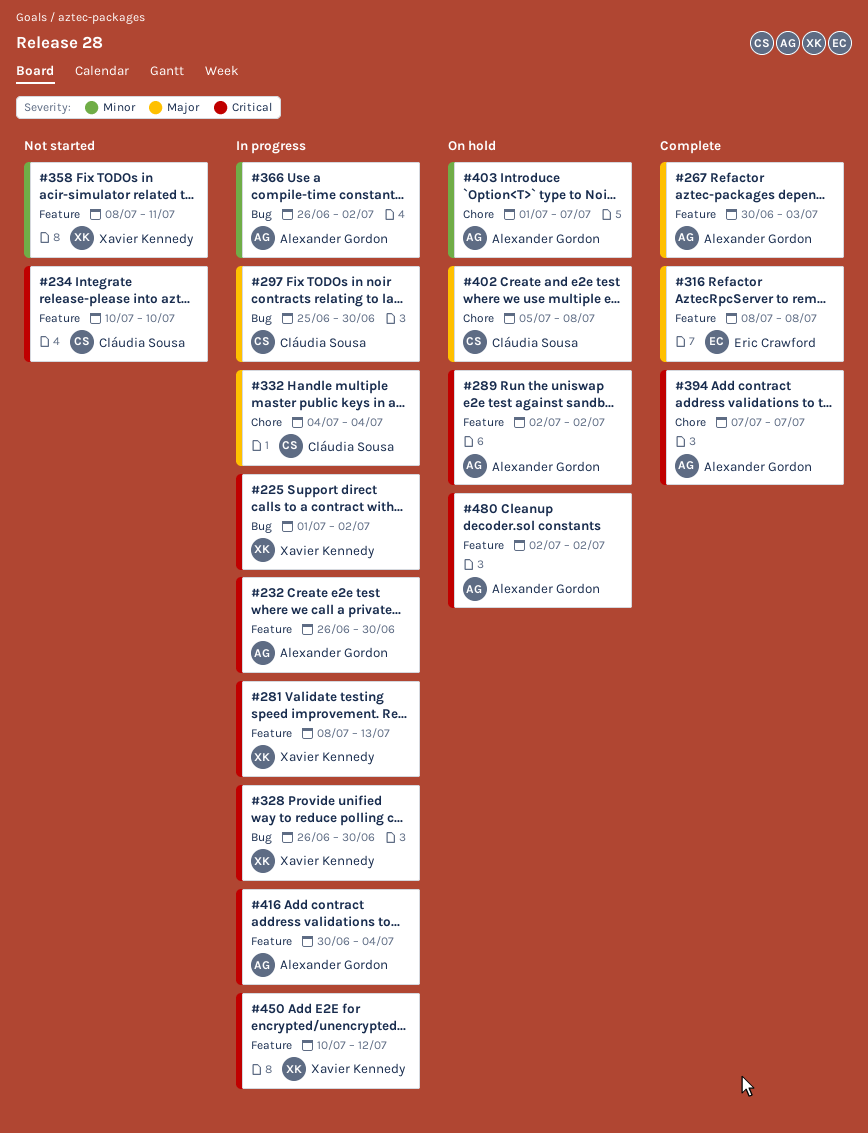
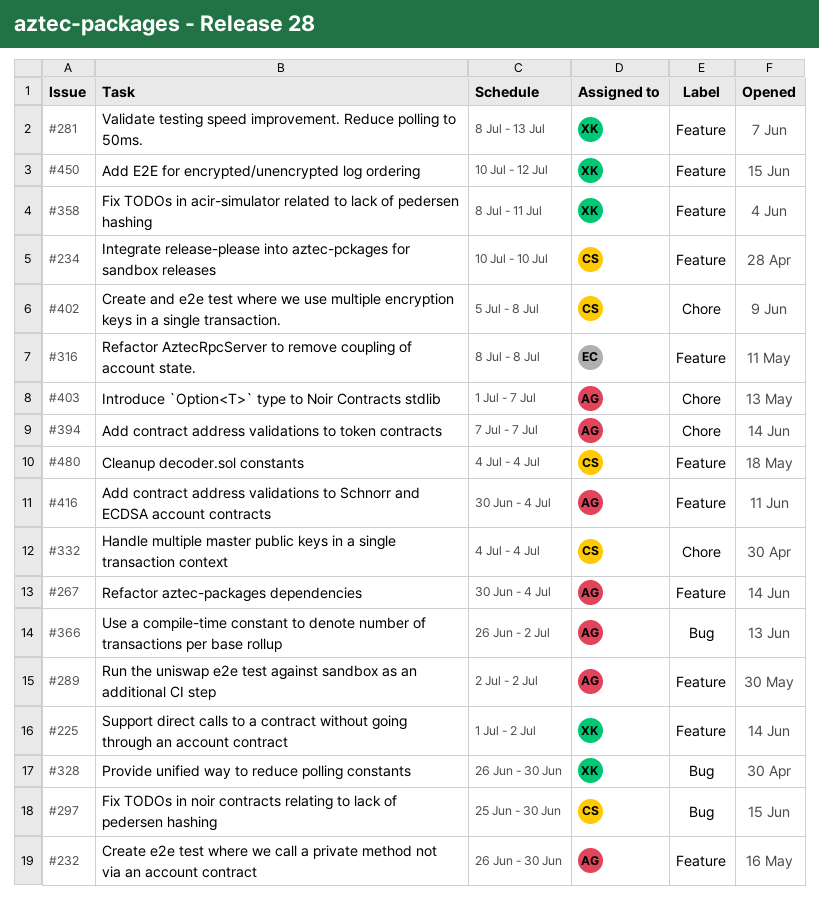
#225, label: Bug -> Feature
#267, due: Jul 3 -> Jul 4
#480, owner: Alexander Gordon -> Cláudia Sousa
#480, start: Jul 2 -> Jul 4
#480, due: Jul 2 -> Jul 4

